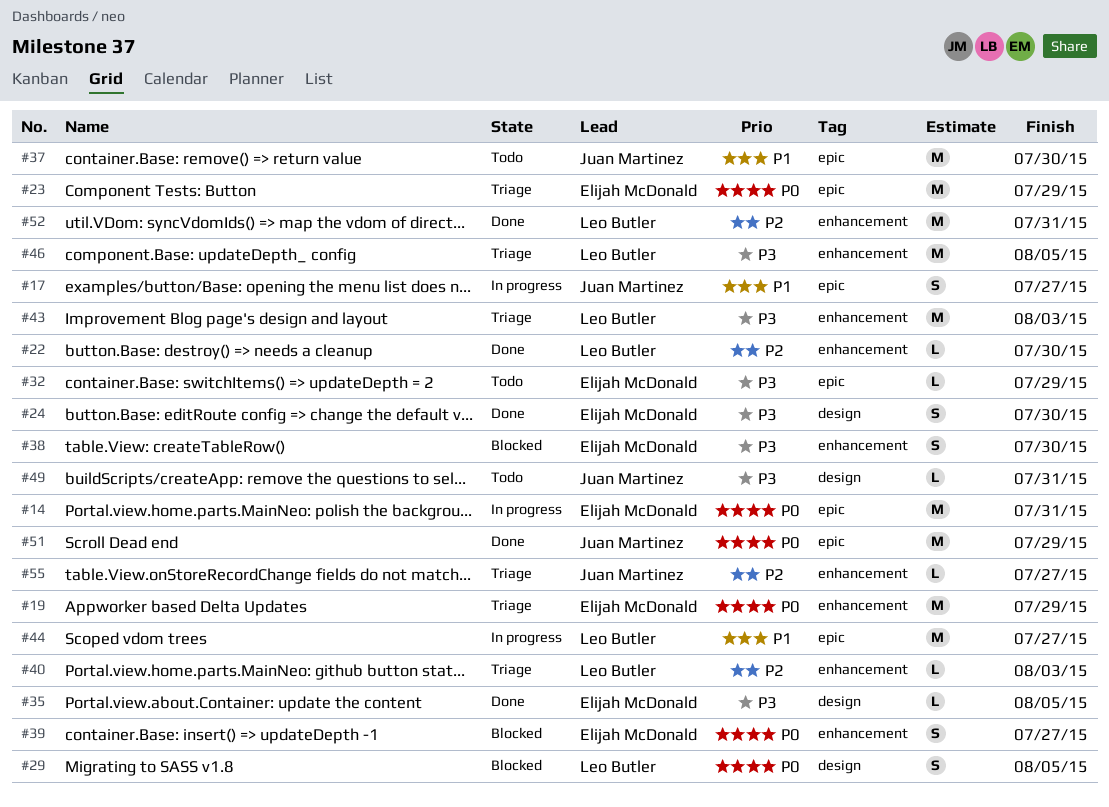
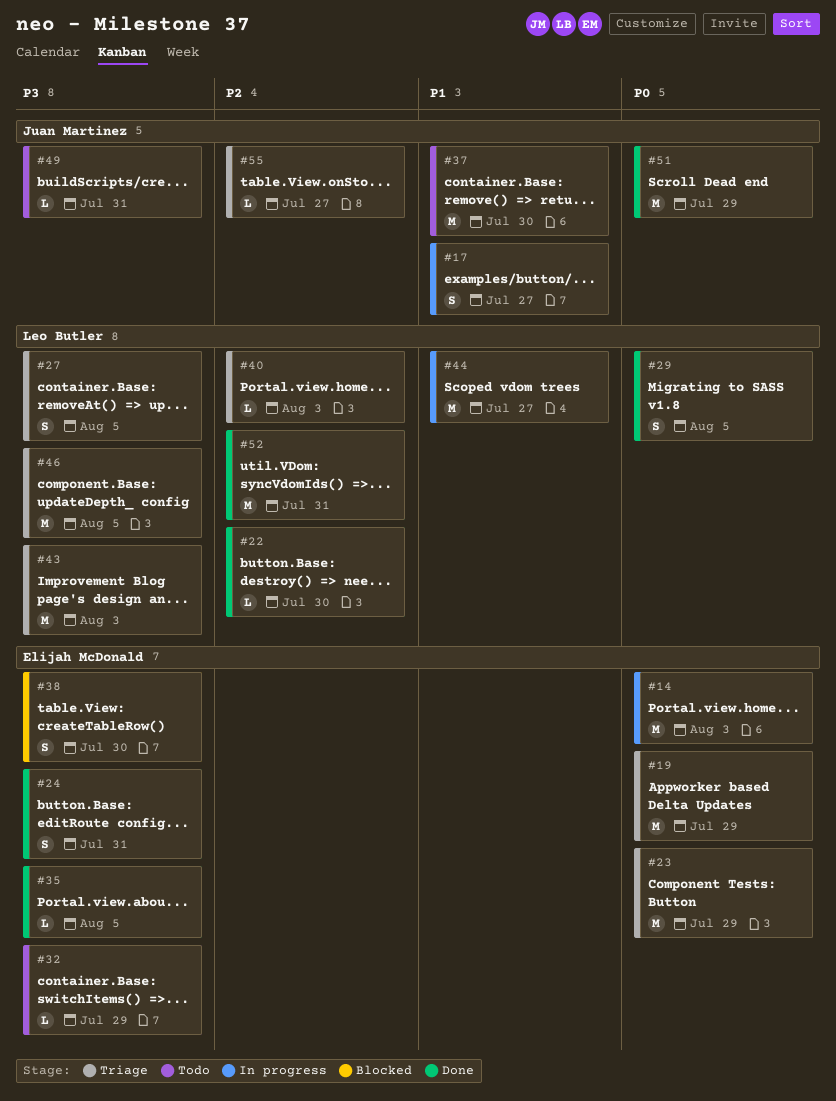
#14, due: Jul 31 -> Aug 3
#24, due: Jul 30 -> Jul 31
#27: none -> present
#29, status: Blocked -> Done
#39: present -> none

